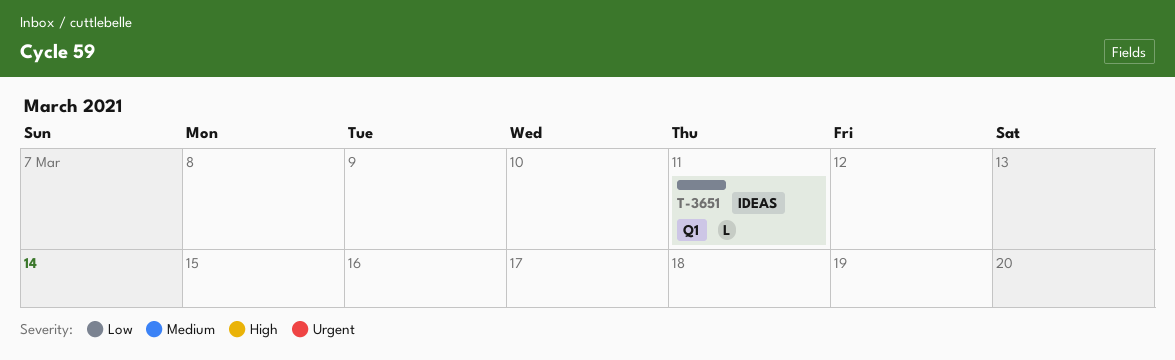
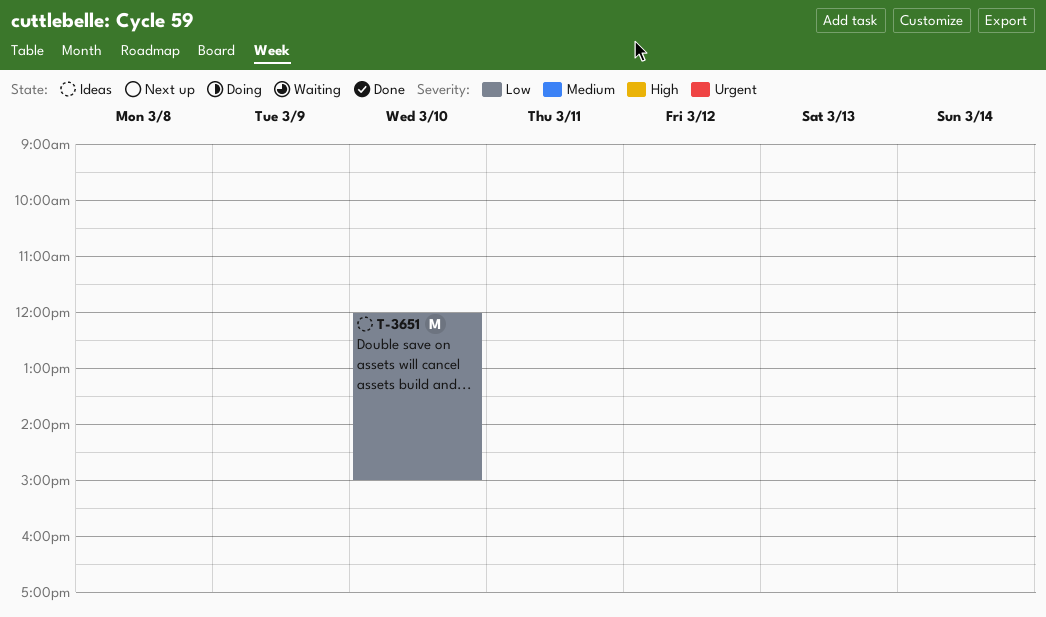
T-3651, estimate: L -> M
T-3651, day: Mar 11 -> Mar 10

